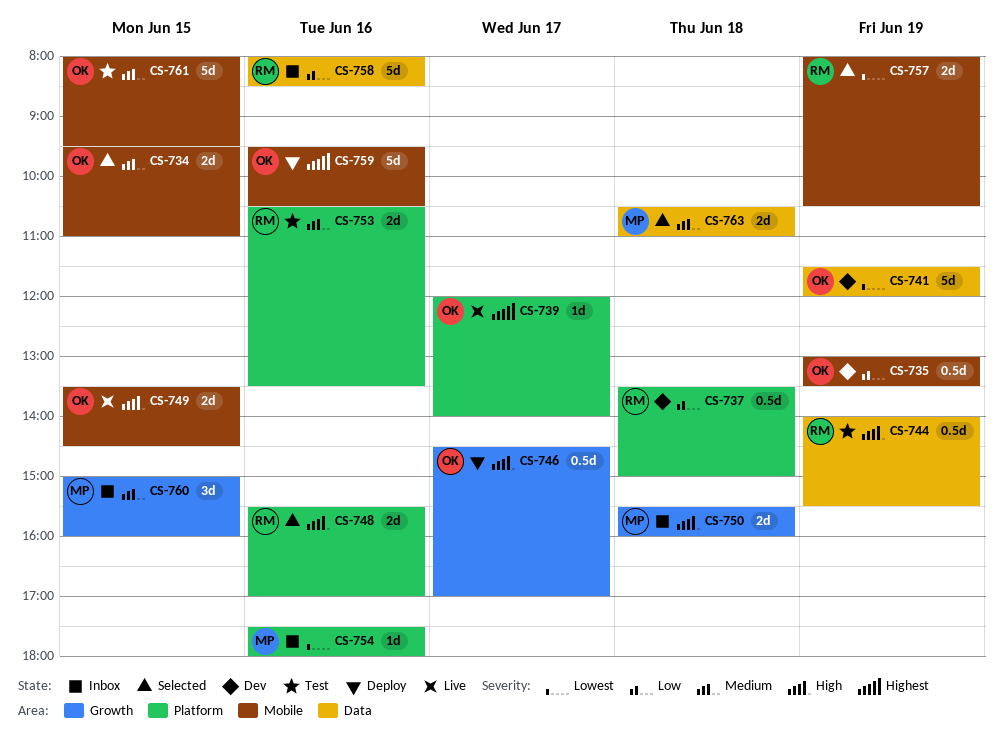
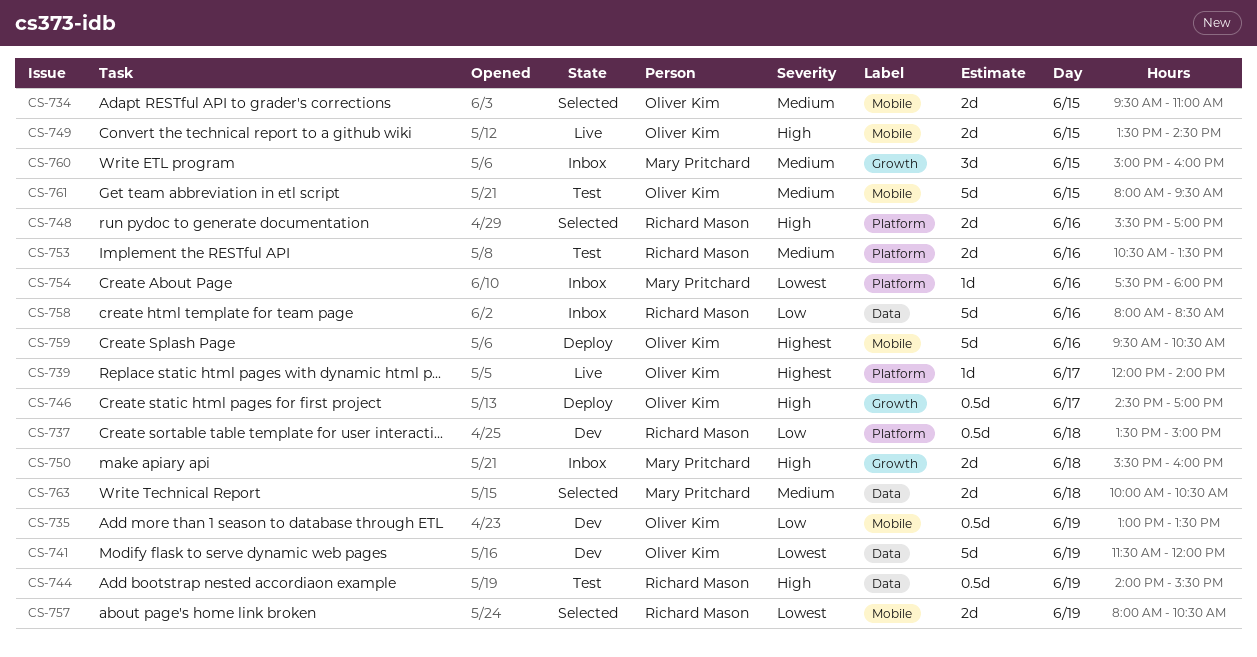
CS-763, begins: 10:30 -> 10:00
CS-763, ends: 11:00 -> 10:30

